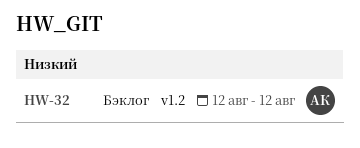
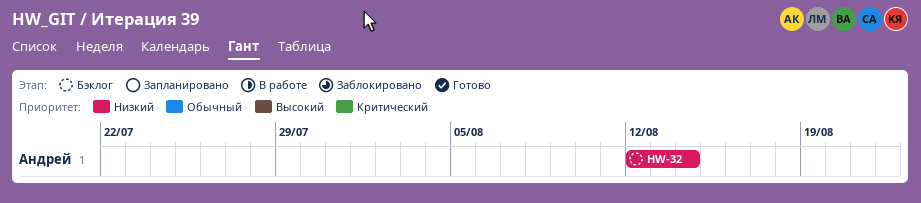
HW-32, due: Aug 12 -> Aug 14

